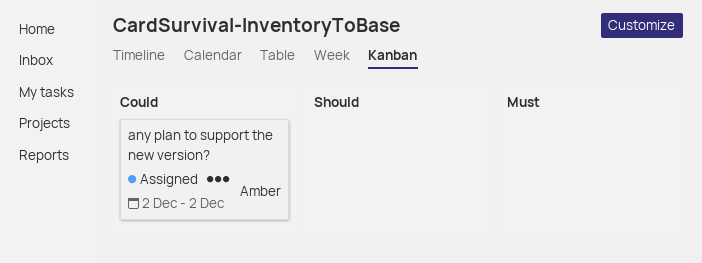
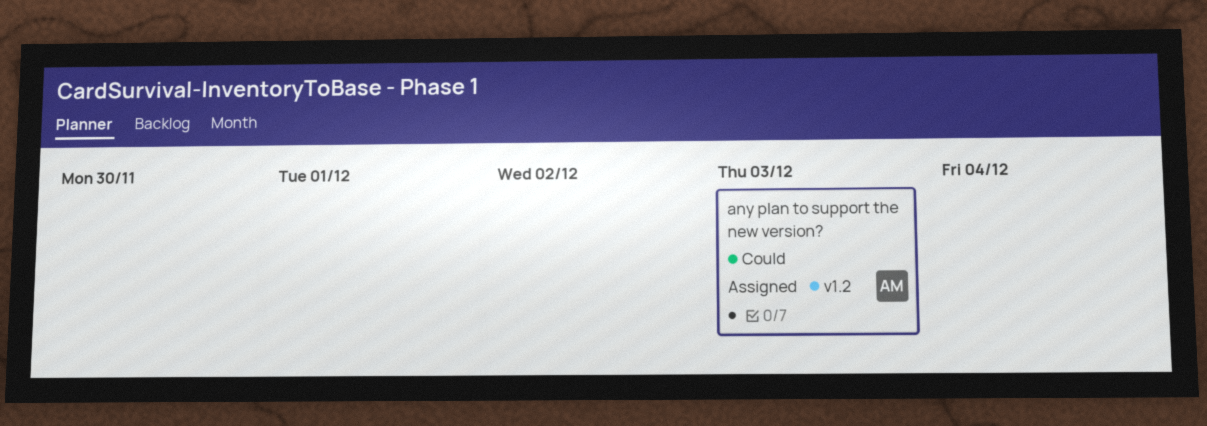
any plan to support the new version?, estimate: 3 -> 1
any plan to support the new version?, due: Dec 2 -> Dec 3

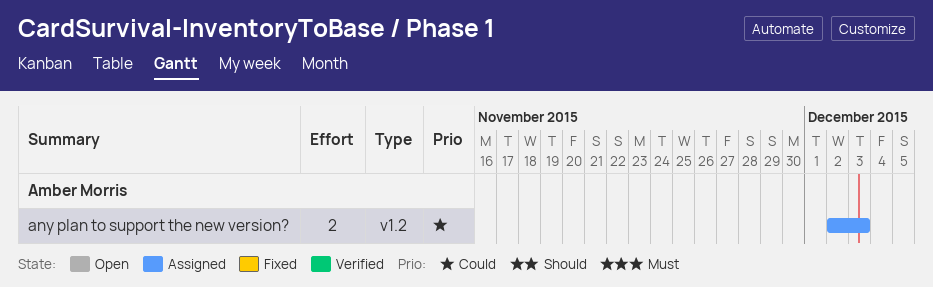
any plan to support the new version?, estimate: 1 -> 2

